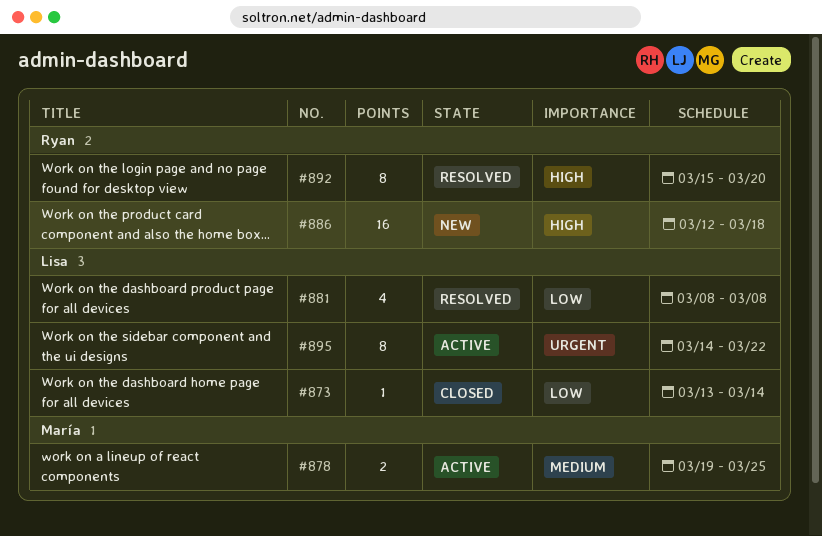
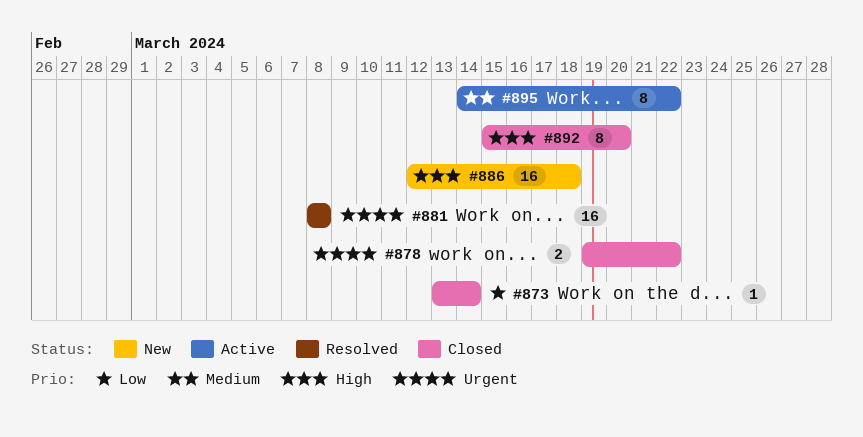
#878, status: Active -> Closed
#878, priority: Medium -> Urgent
#878, due: Mar 25 -> Mar 22
#881, priority: Low -> Urgent
#881, estimate: 4 -> 16
#892, status: Resolved -> Closed
#895, priority: Urgent -> Medium

